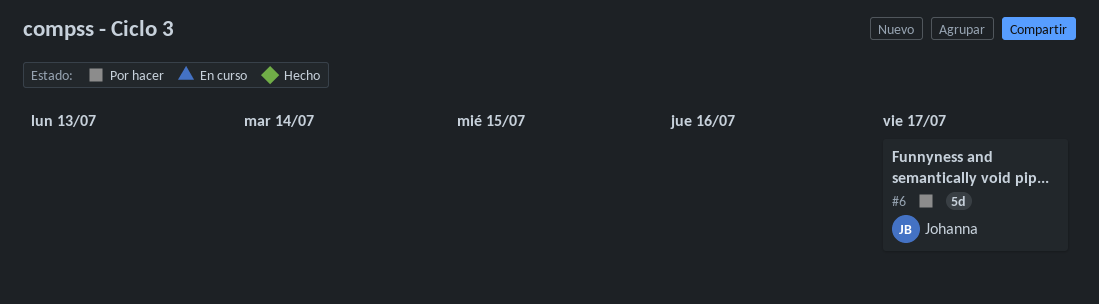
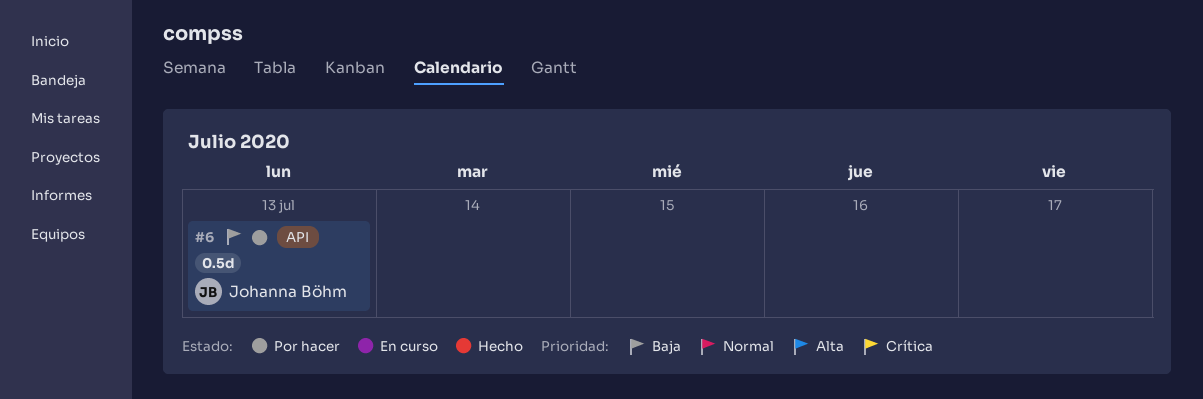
#6, estimate: 5d -> 0.5d
#6, due: Jul 17 -> Jul 13

